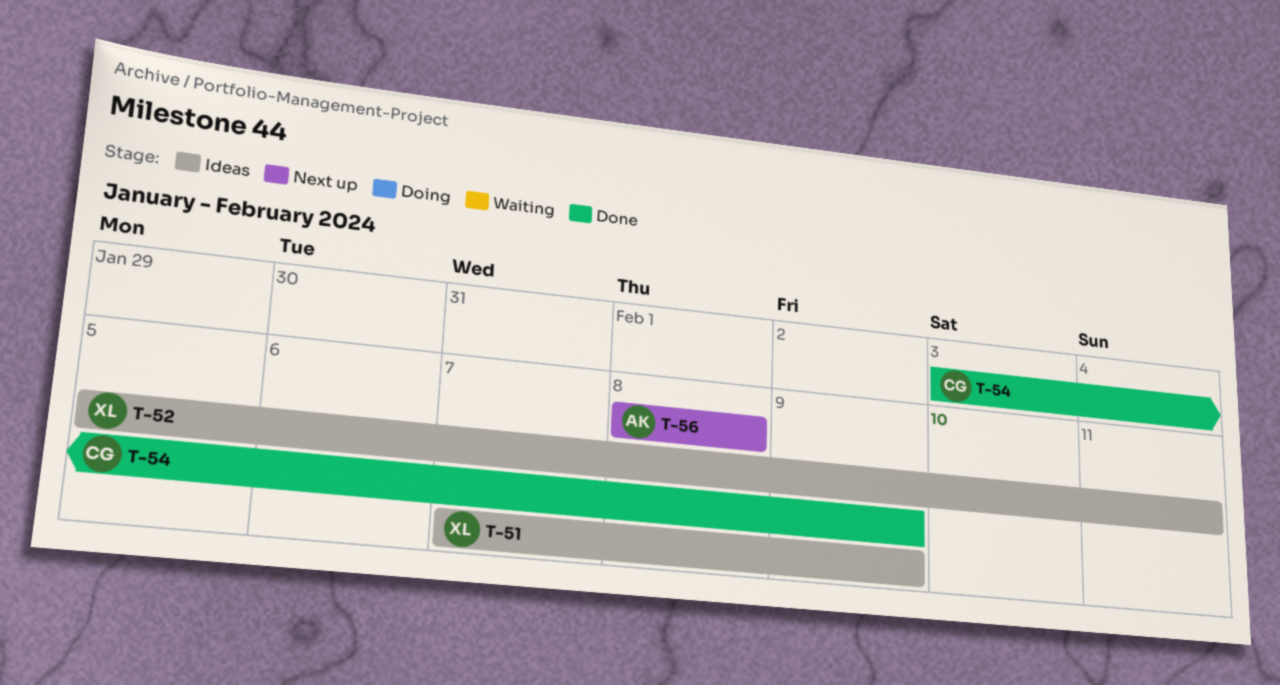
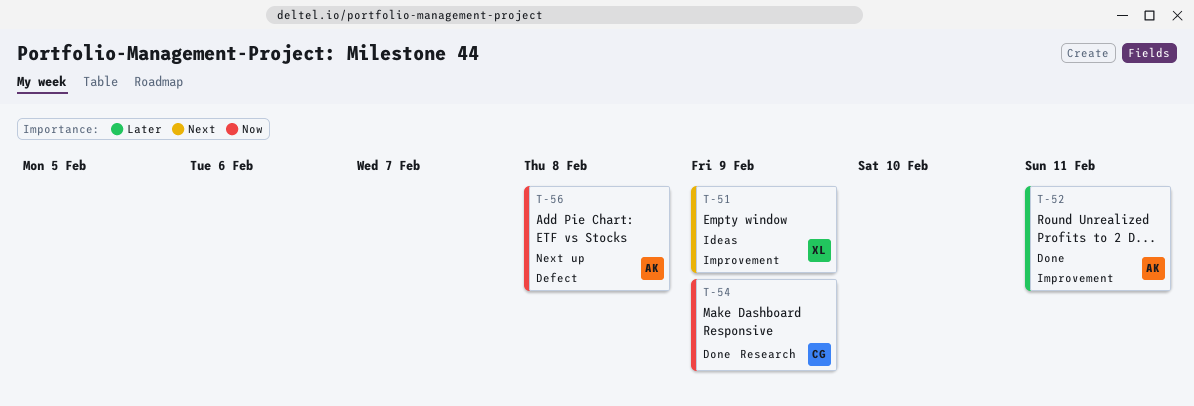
T-52, status: Ideas -> Done
T-52, owner: XL -> AK

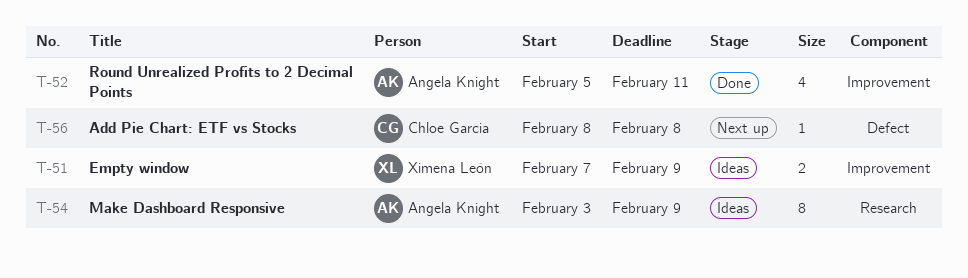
T-54, status: Done -> Ideas
T-54, owner: Chloe Garcia -> Angela Knight
T-56, owner: Angela Knight -> Chloe Garcia

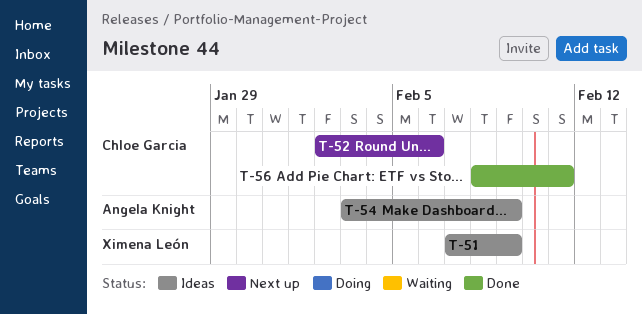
T-52, status: Done -> Next up
T-52, owner: Angela Knight -> Chloe Garcia
T-52, start: Feb 5 -> Feb 2
T-52, due: Feb 11 -> Feb 6
T-56, status: Next up -> Done
T-56, due: Feb 8 -> Feb 11

